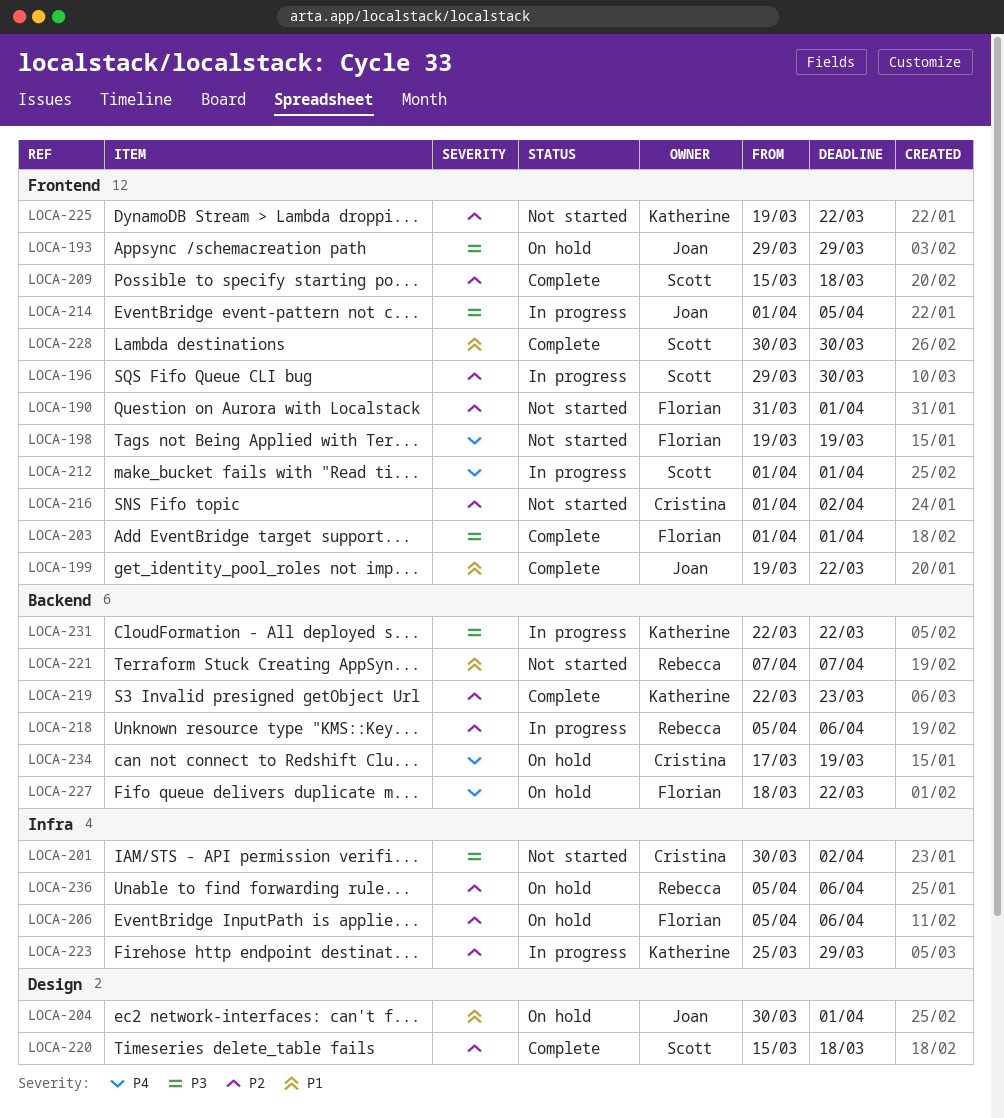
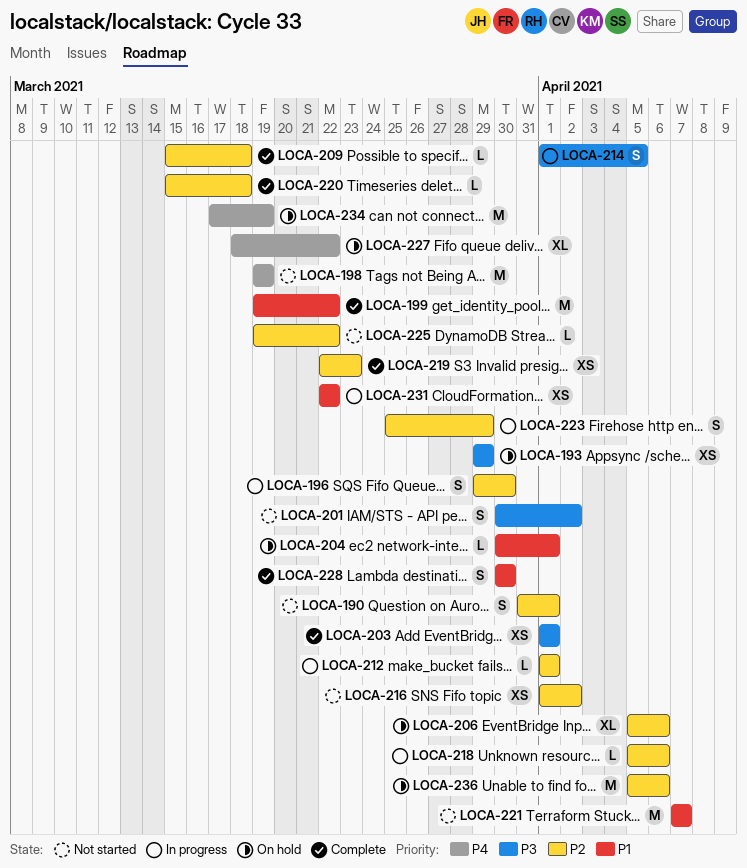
LOCA-212, priority: P4 -> P2
LOCA-231, priority: P3 -> P1

